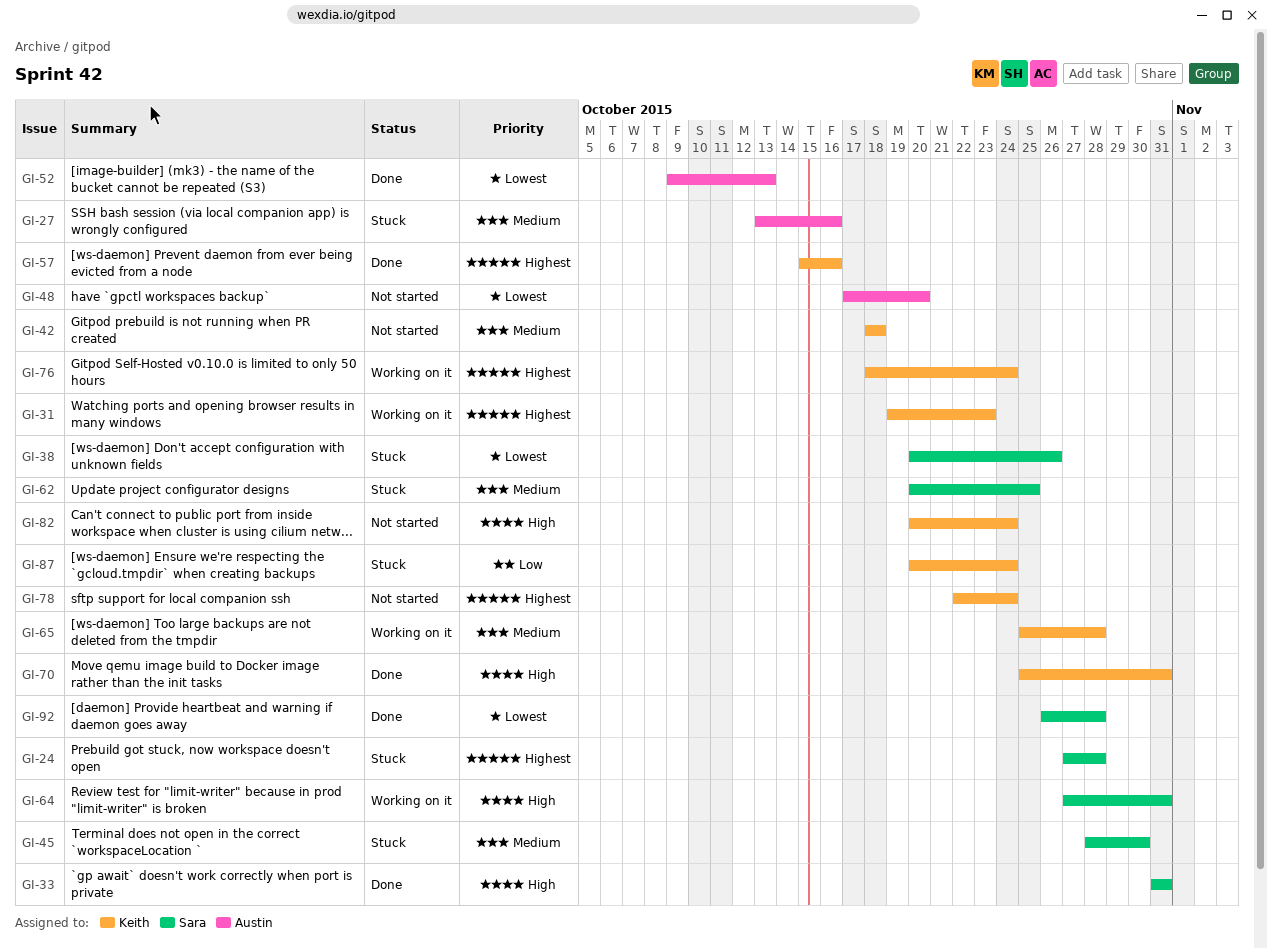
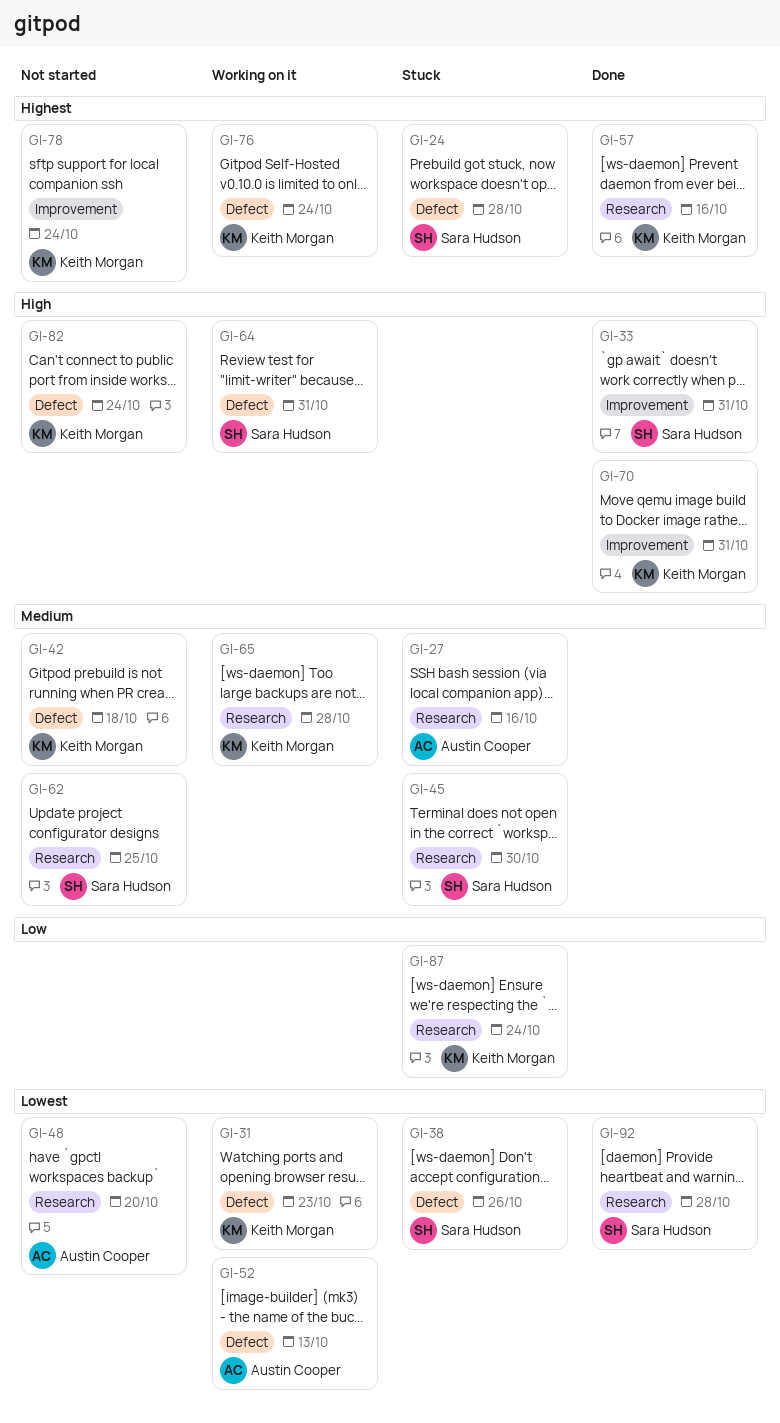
GI-31, priority: Highest -> Lowest
GI-52, status: Done -> Working on it
GI-62, status: Stuck -> Not started

